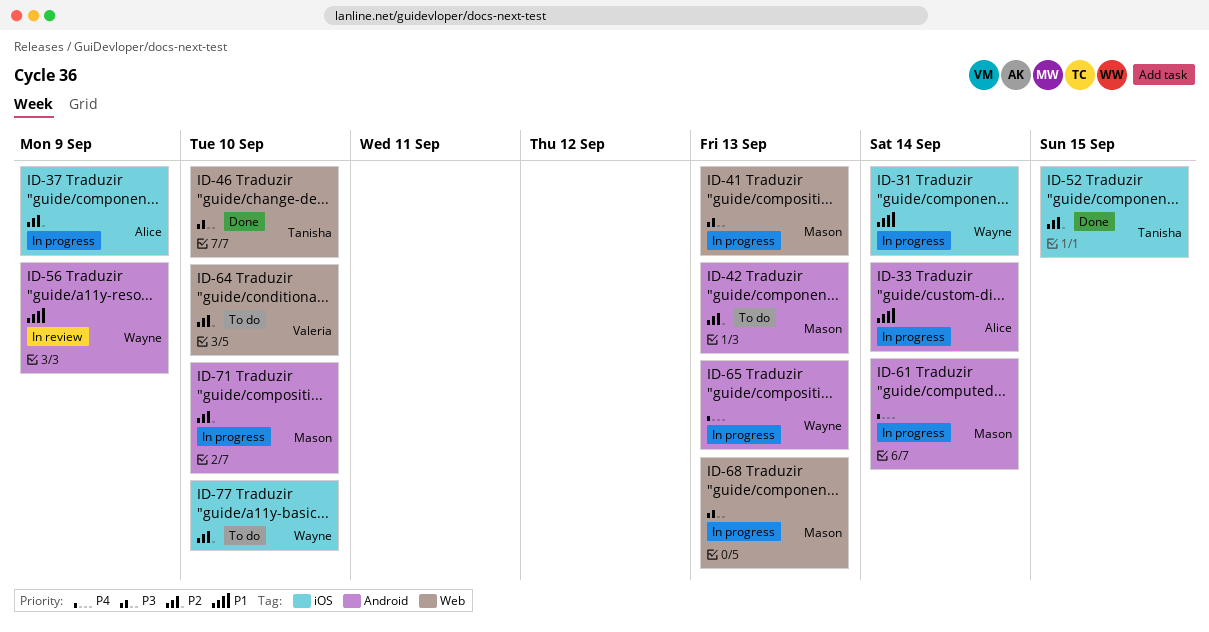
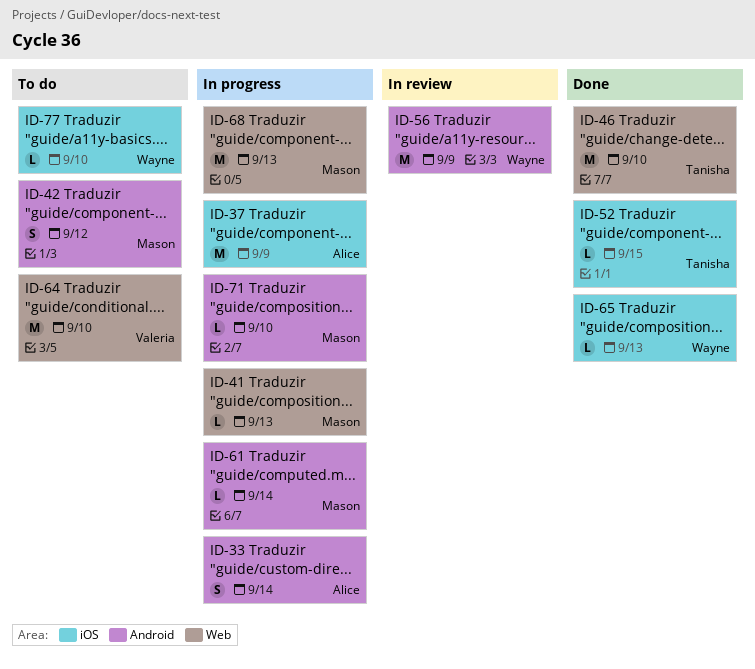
ID-31: present -> none
ID-42, due: Sep 13 -> Sep 12
ID-65, status: In progress -> Done
ID-65, label: Android -> iOS

